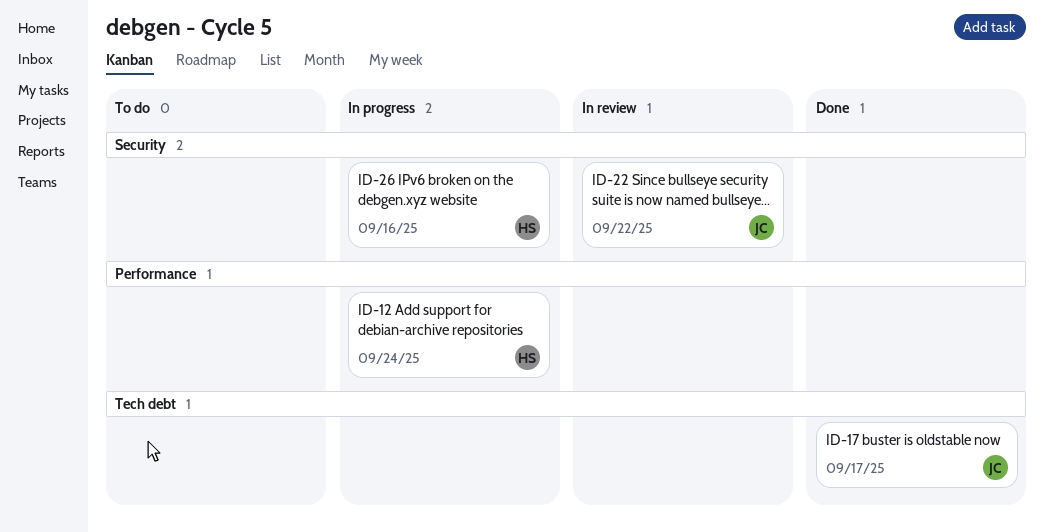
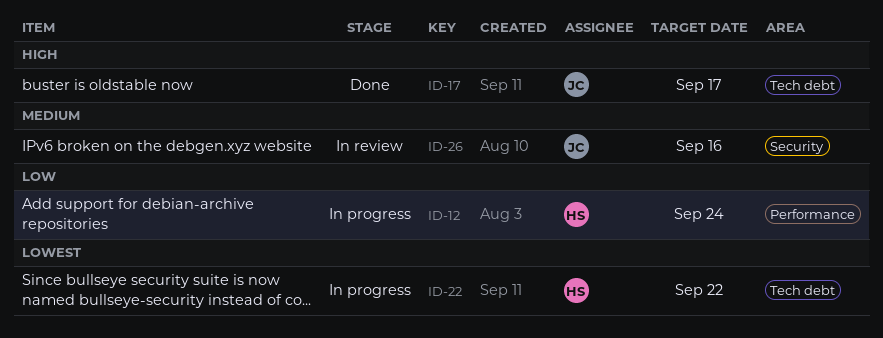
ID-22, status: In review -> In progress
ID-22, owner: JC -> HS
ID-22, label: Security -> Tech debt
ID-26, status: In progress -> In review
ID-26, owner: HS -> JC

